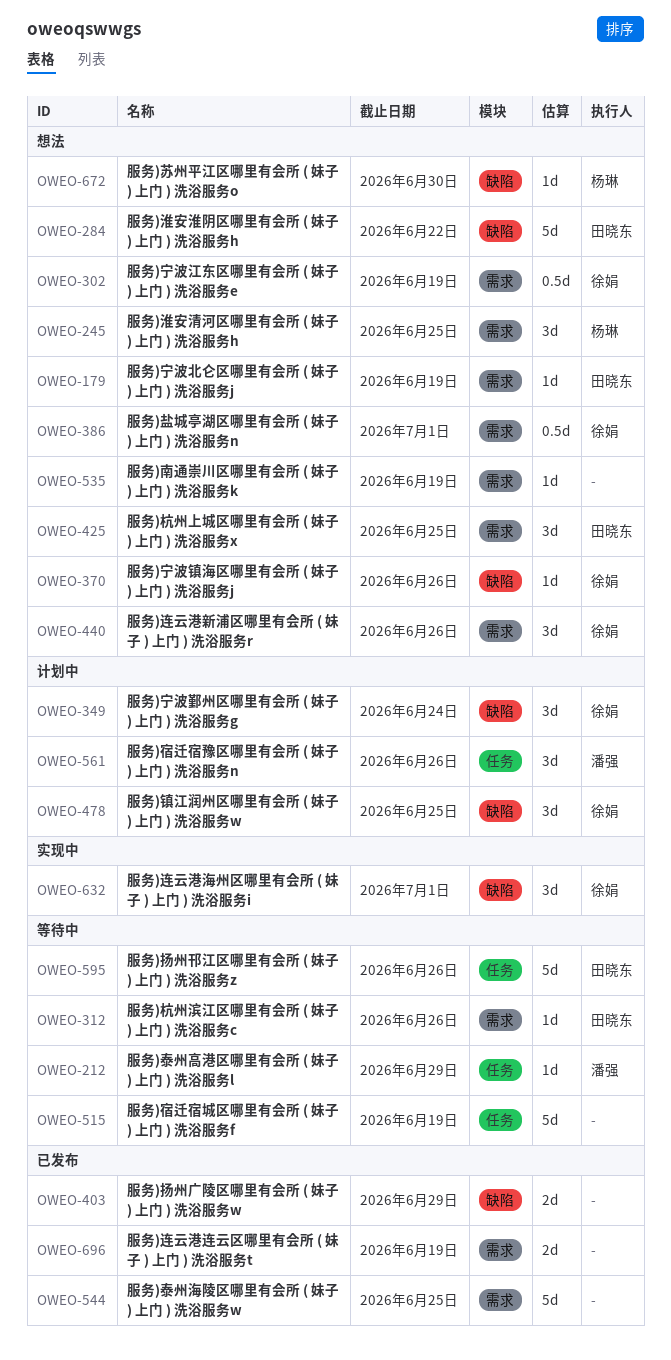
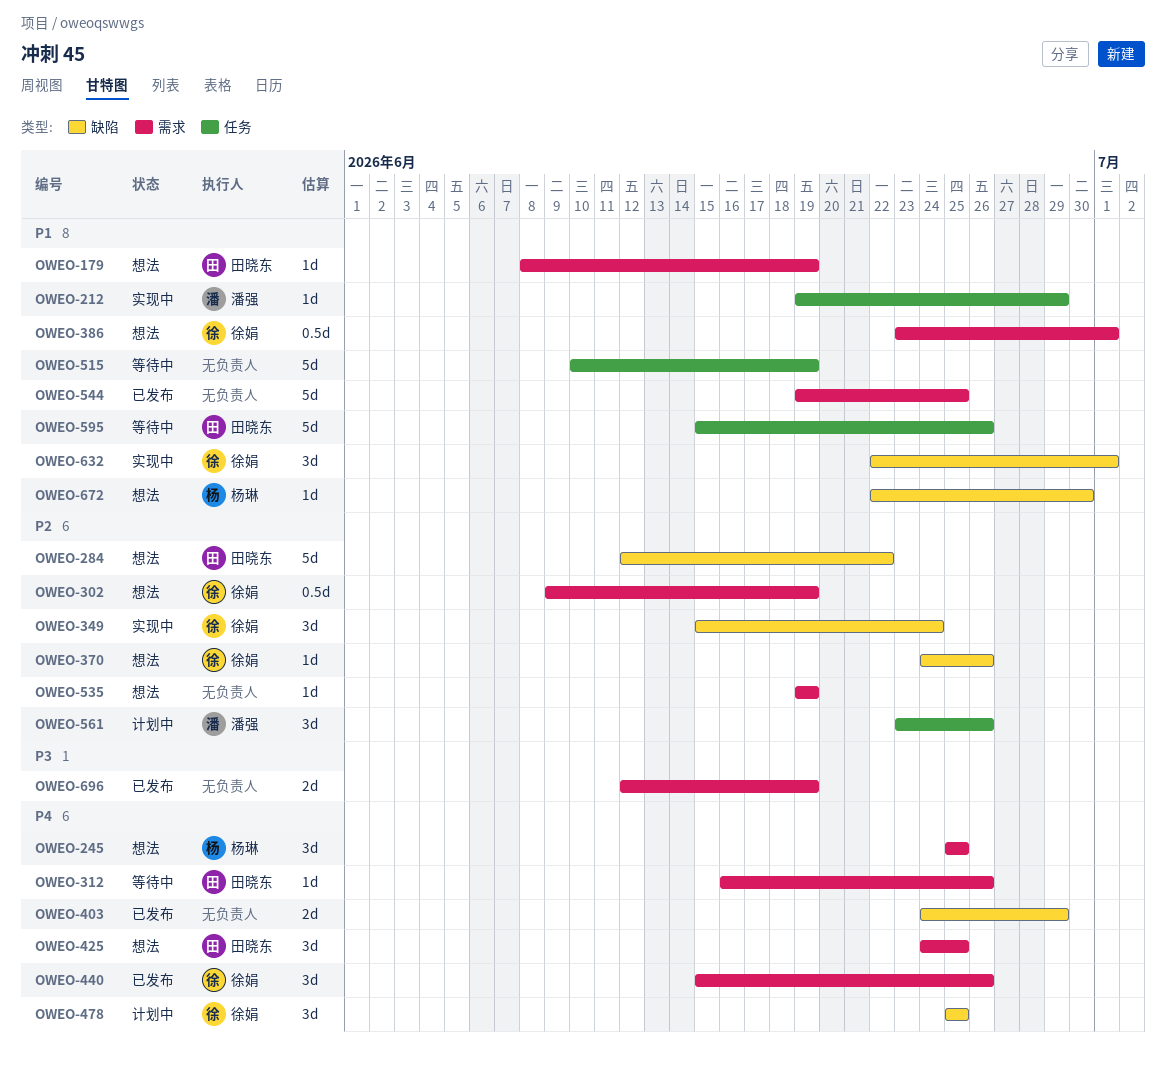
OWEO-212, status: 等待中 -> 实现中
OWEO-349, status: 计划中 -> 实现中
OWEO-440, status: 想法 -> 已发布

